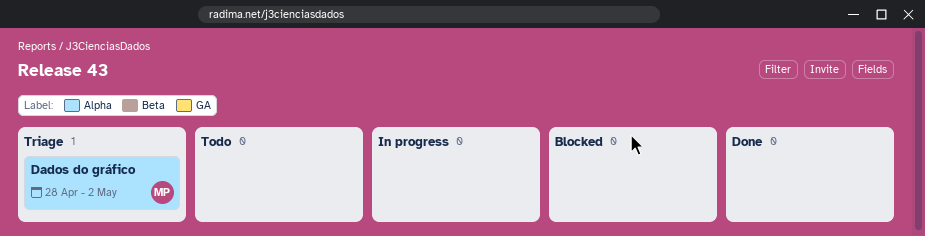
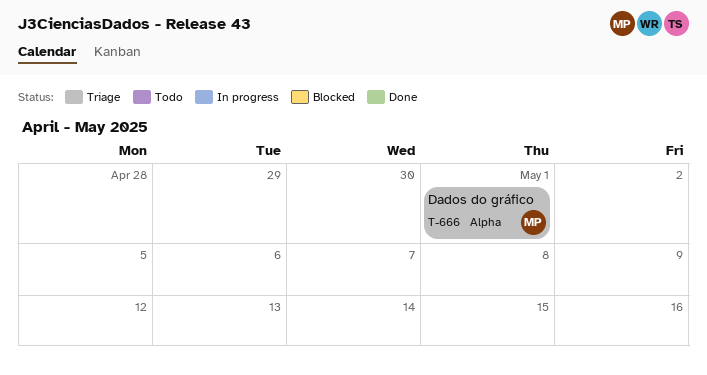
Dados do gráfico, due: May 2 -> May 1

